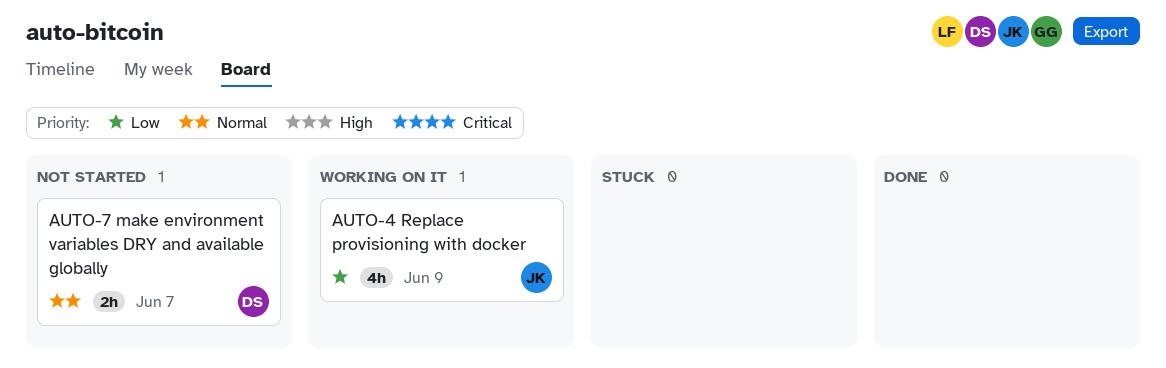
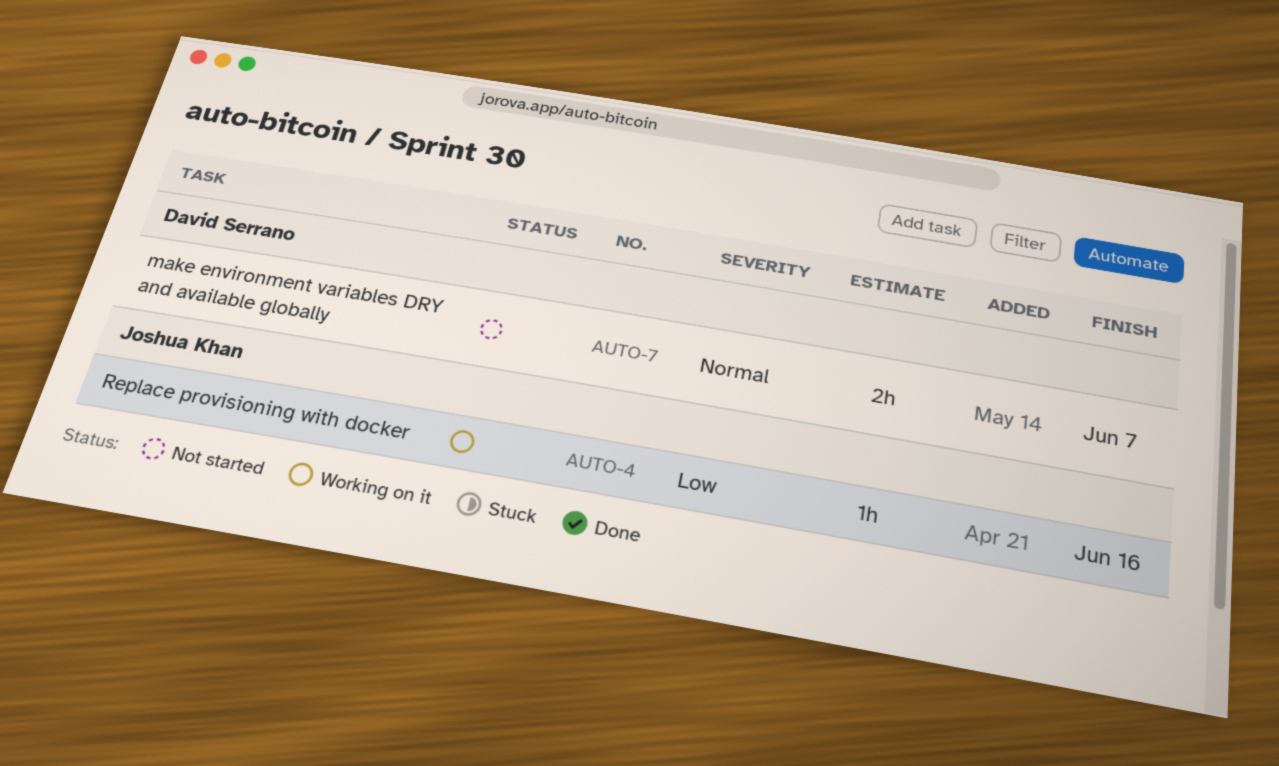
AUTO-4, estimate: 4h -> 1h
AUTO-4, due: Jun 9 -> Jun 16

